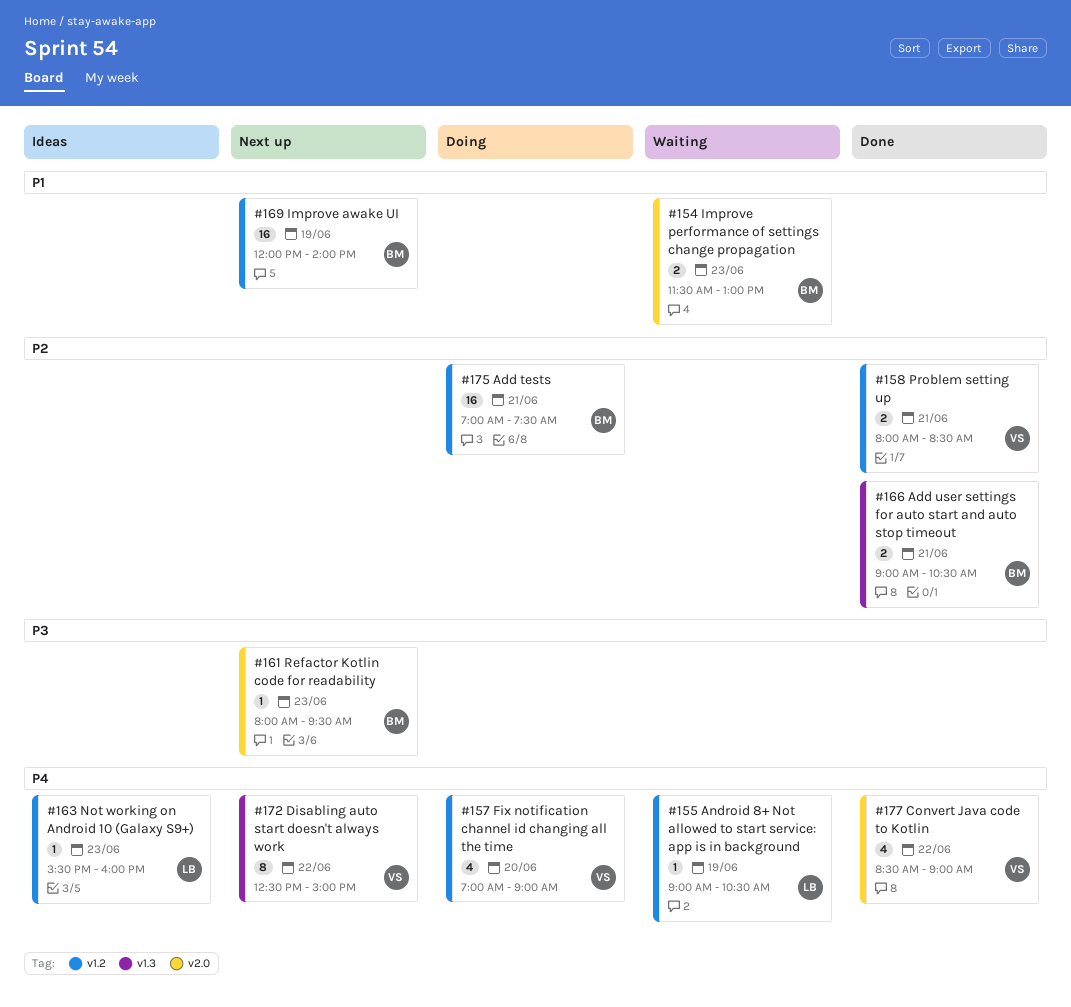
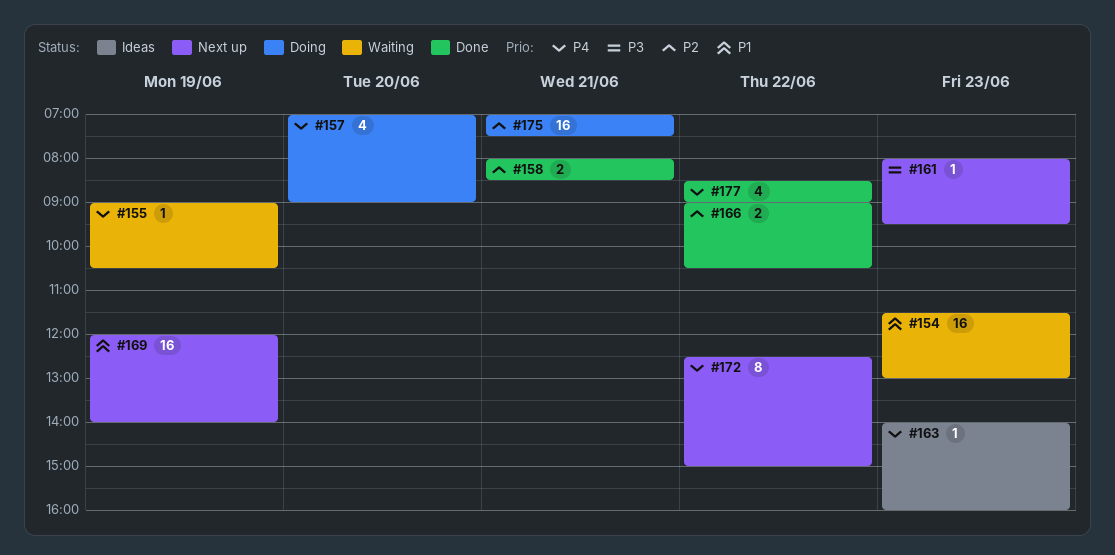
#154, estimate: 2 -> 16
#163, begins: 15:30 -> 14:00
#166, day: Jun 21 -> Jun 22

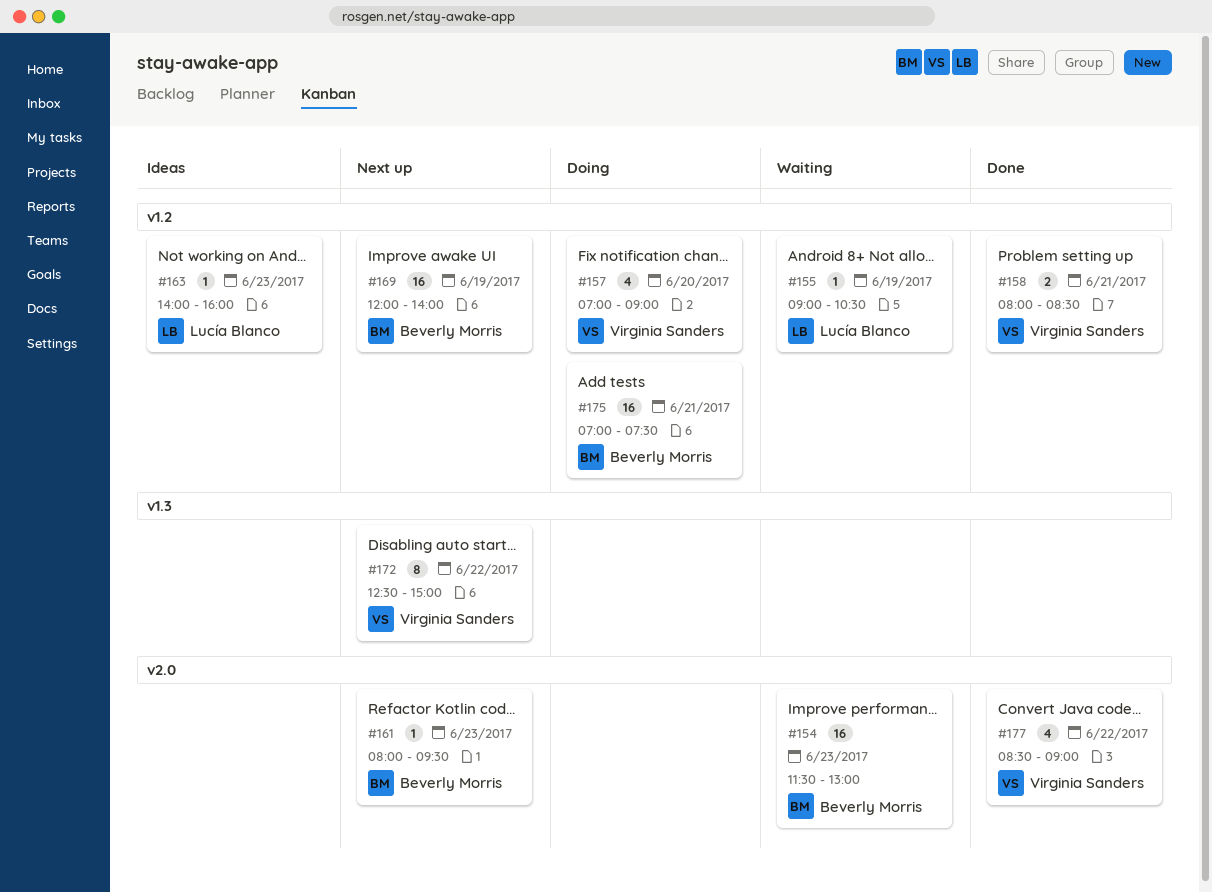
#166: present -> none

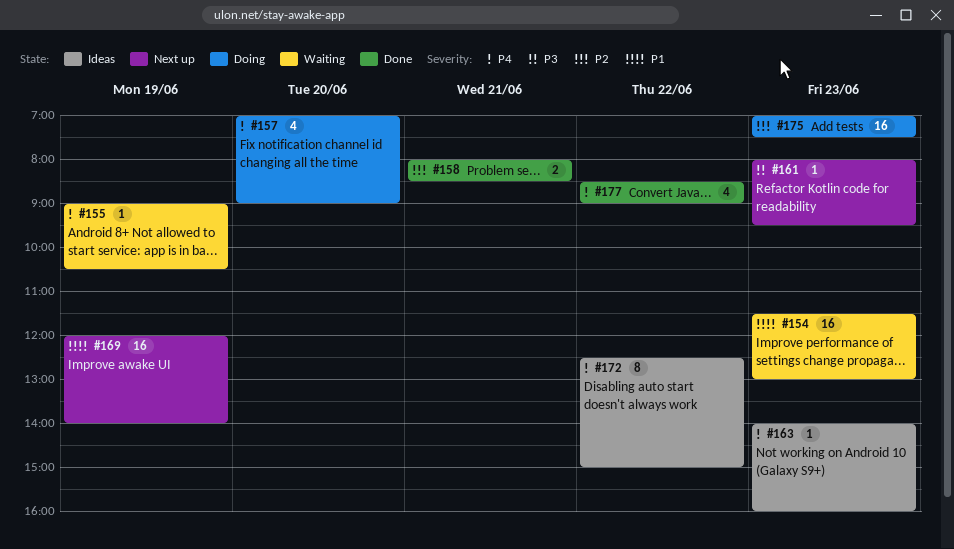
#172, status: Next up -> Ideas
#175, day: Jun 21 -> Jun 23

